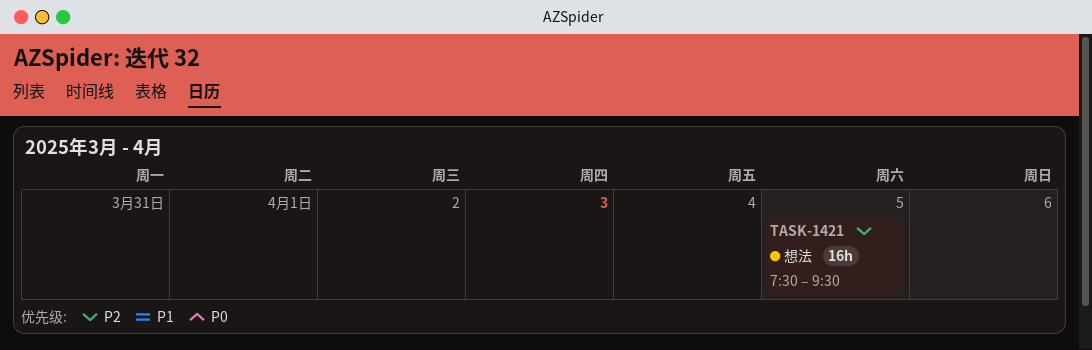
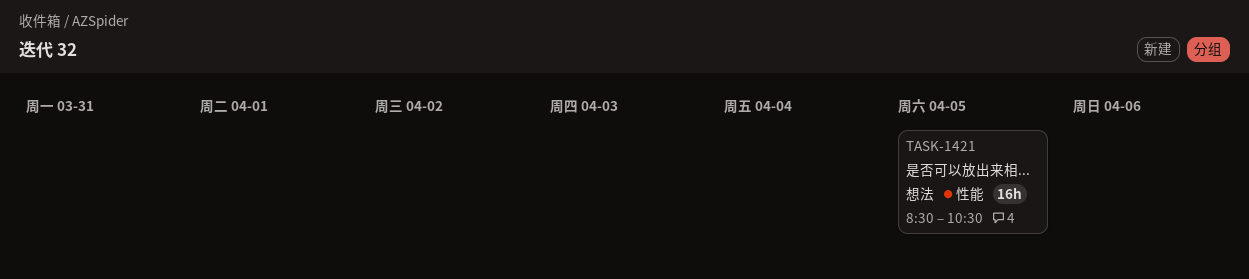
TASK-1421, begins: 07:30 -> 08:30
TASK-1421, ends: 09:30 -> 10:30

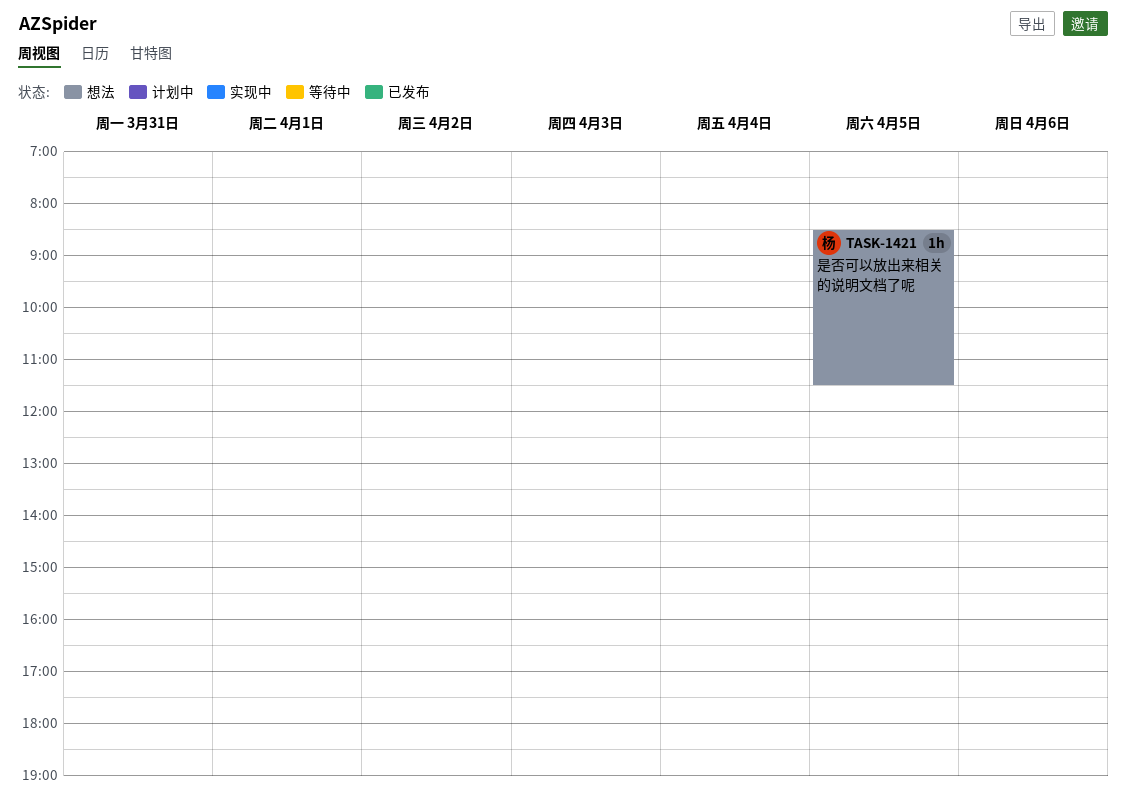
TASK-1421, estimate: 16h -> 1h
TASK-1421, ends: 10:30 -> 11:30

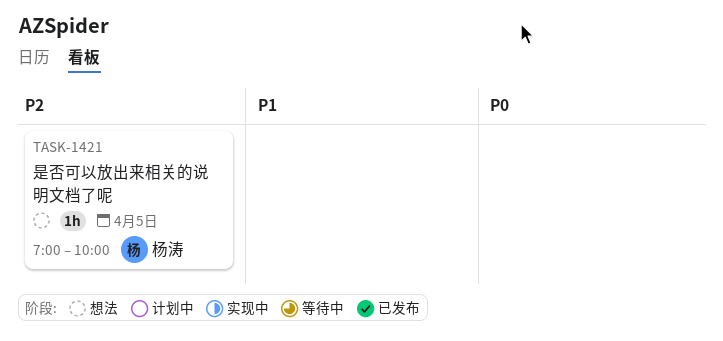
TASK-1421, begins: 08:30 -> 07:00
TASK-1421, ends: 11:30 -> 10:00

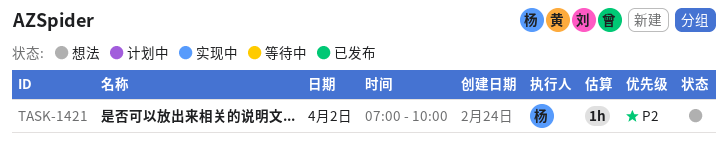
TASK-1421, day: Apr 5 -> Apr 2

